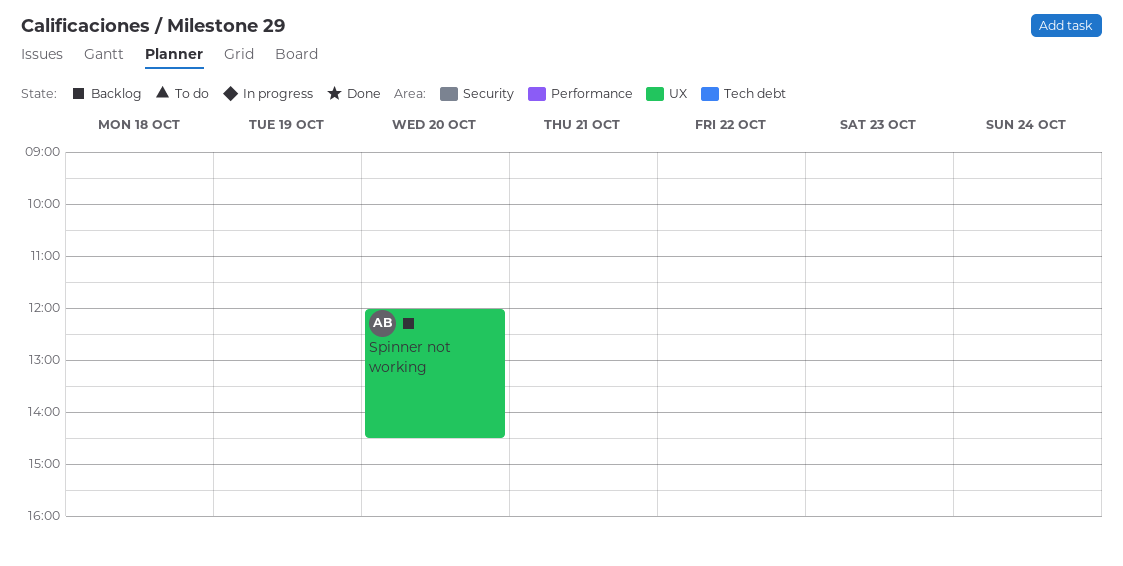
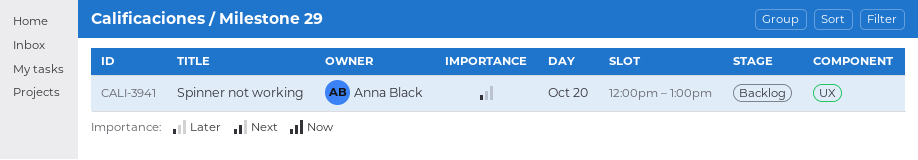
Spinner not working, ends: 14:30 -> 13:00

